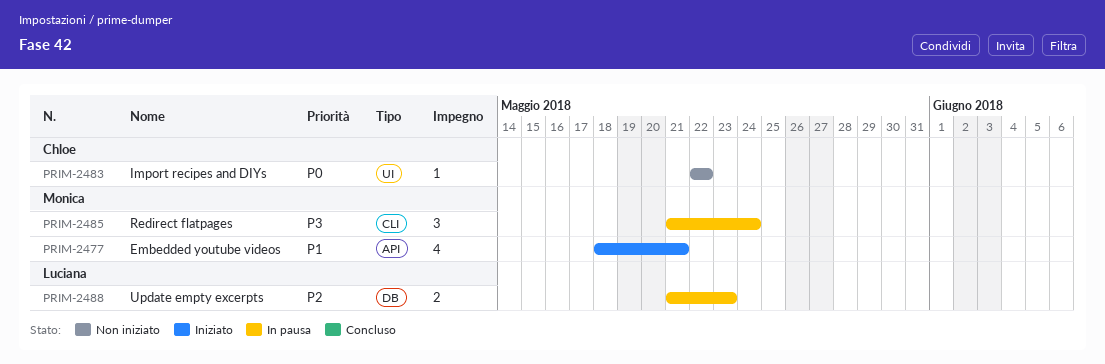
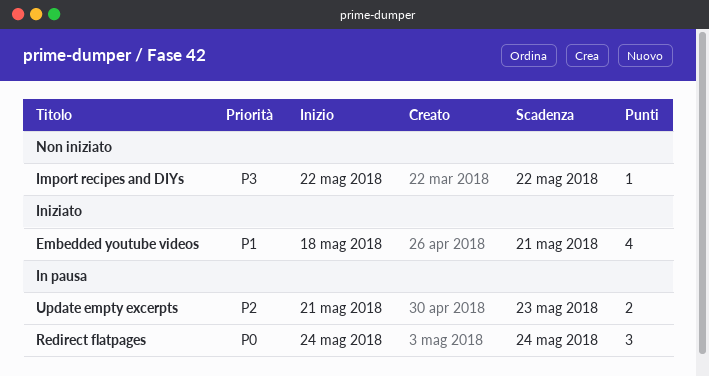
Import recipes and DIYs, priority: P0 -> P3
Redirect flatpages, priority: P3 -> P0
Redirect flatpages, start: May 21 -> May 24

